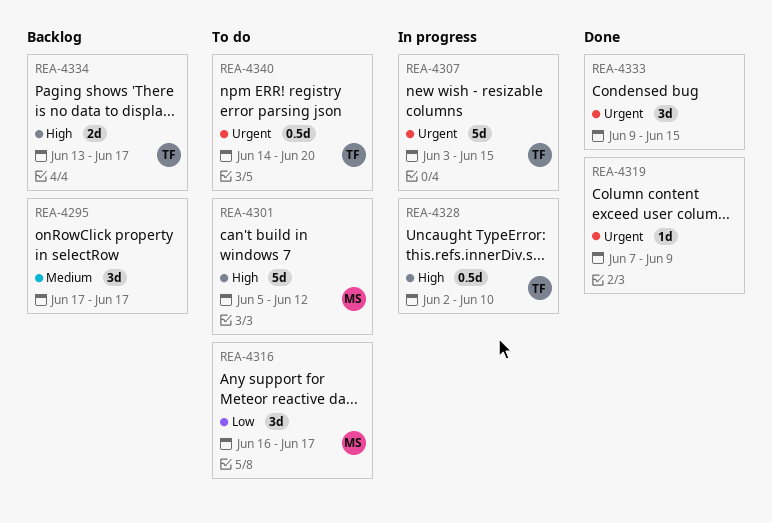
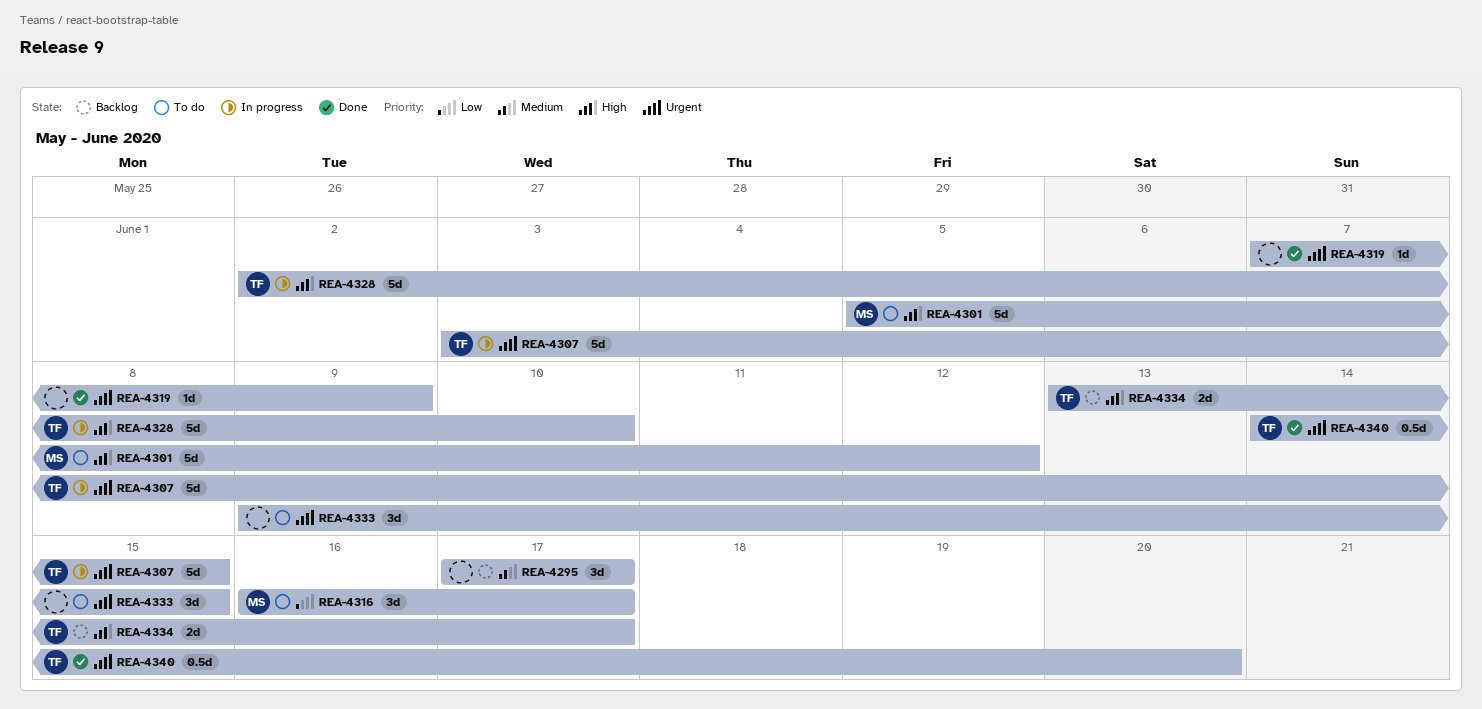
REA-4328, estimate: 0.5d -> 5d
REA-4333, status: Done -> To do
REA-4340, status: To do -> Done

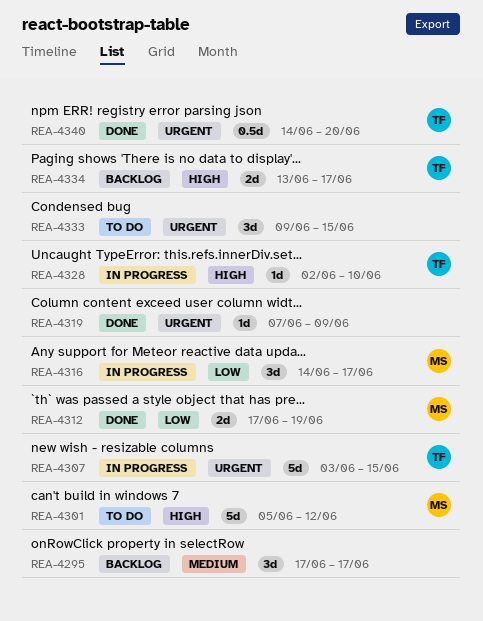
REA-4312: none -> present
REA-4316, status: To do -> In progress
REA-4316, start: Jun 16 -> Jun 14
REA-4328, estimate: 5d -> 1d

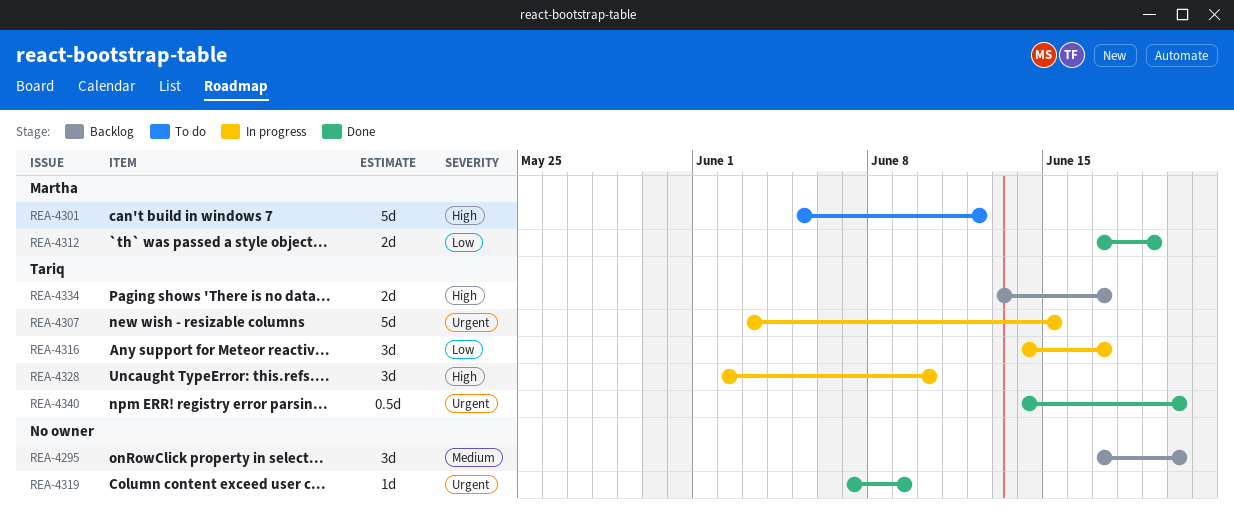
REA-4295, due: Jun 17 -> Jun 20
REA-4316, owner: Martha -> Tariq
REA-4328, estimate: 1d -> 3d
REA-4333: present -> none

